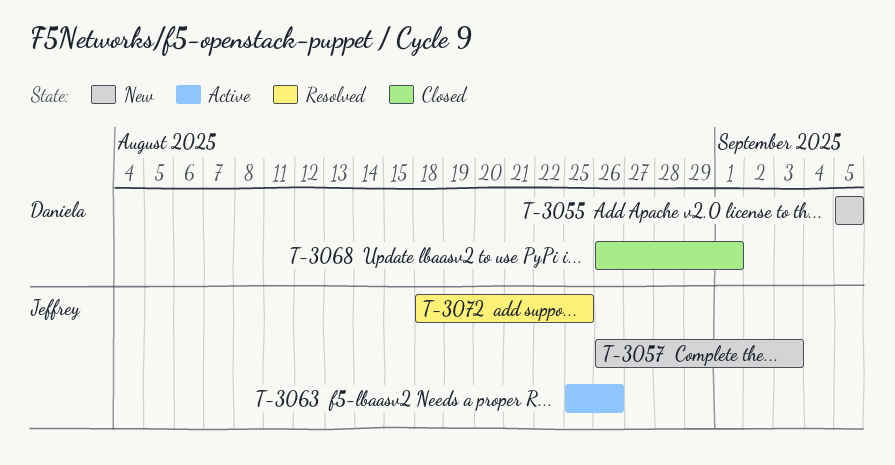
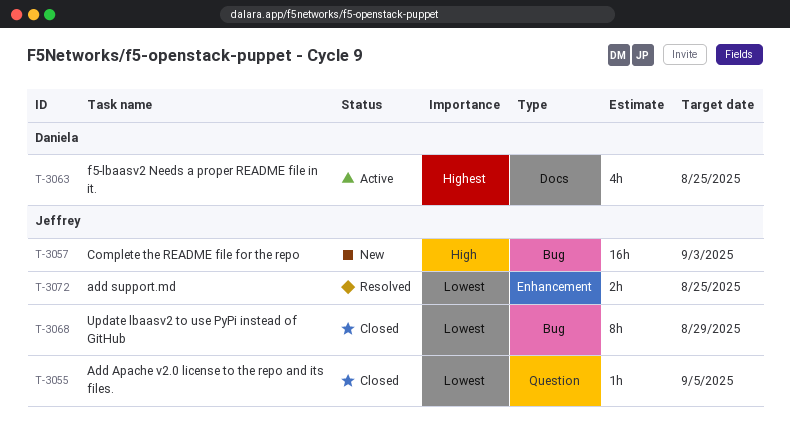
T-3055, status: New -> Closed
T-3055, owner: Daniela -> Jeffrey
T-3063, owner: Jeffrey -> Daniela
T-3063, due: Aug 26 -> Aug 25
T-3068, owner: Daniela -> Jeffrey
T-3068, due: Sep 1 -> Aug 29

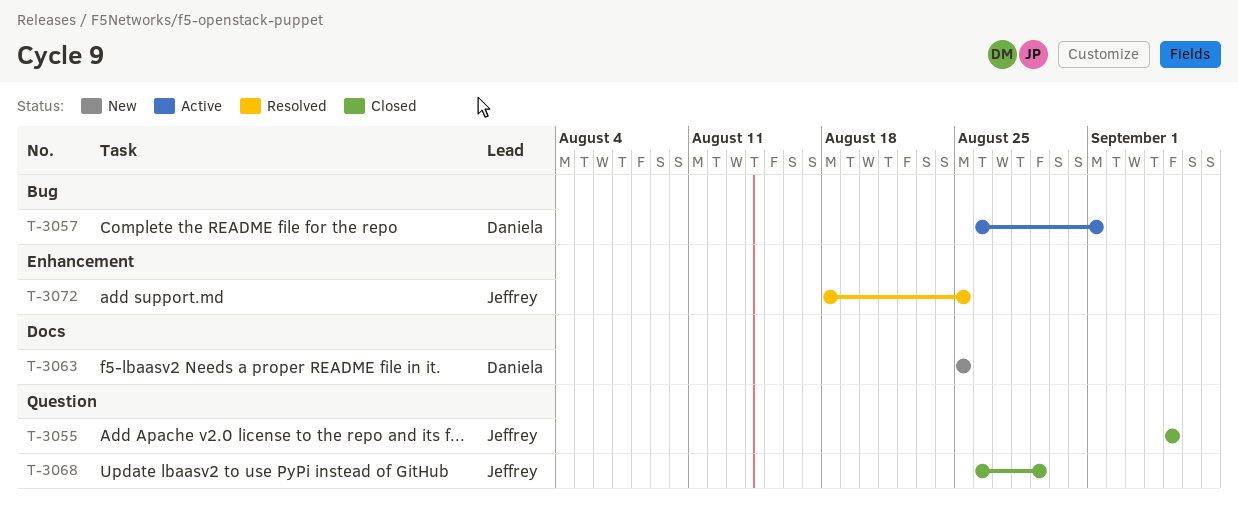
T-3057, status: New -> Active
T-3057, owner: Jeffrey -> Daniela
T-3057, due: Sep 3 -> Sep 1
T-3063, status: Active -> New
T-3068, label: Bug -> Question

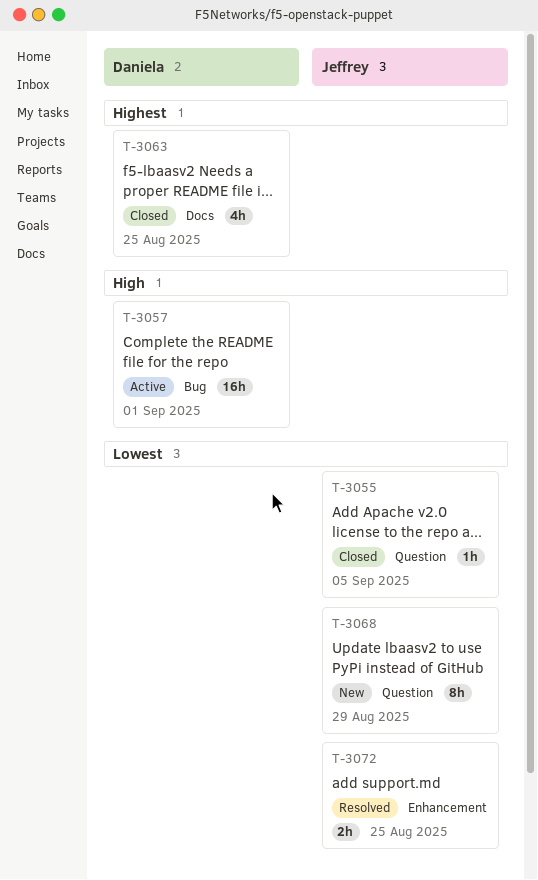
T-3063, status: New -> Closed
T-3068, status: Closed -> New

